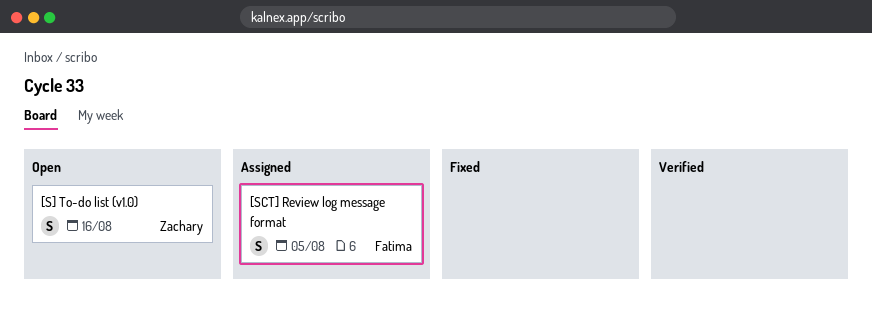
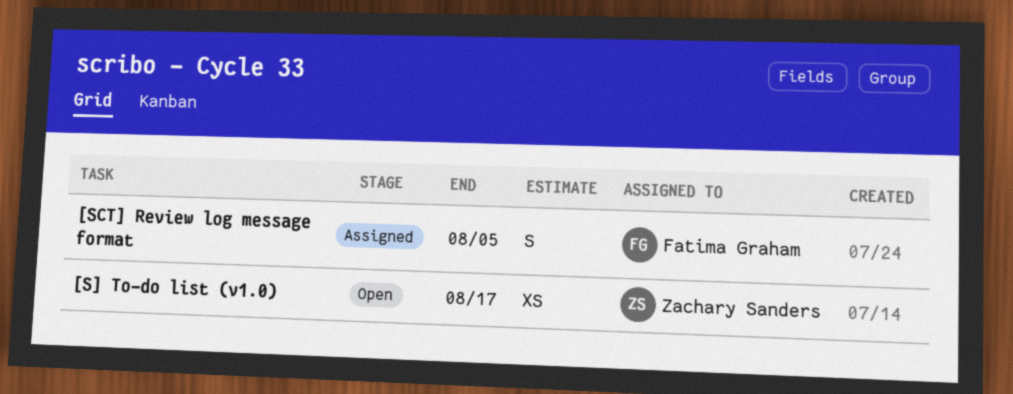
[S] To-do list (v1.0), estimate: S -> XS
[S] To-do list (v1.0), due: Aug 16 -> Aug 17

